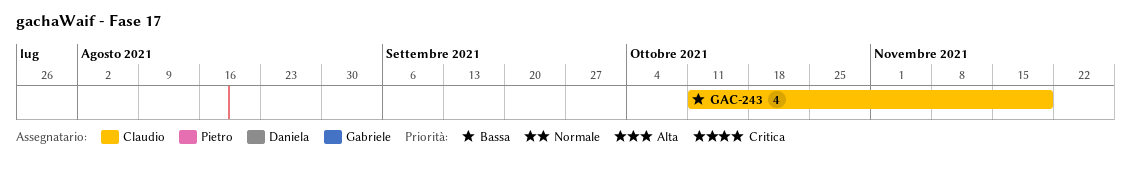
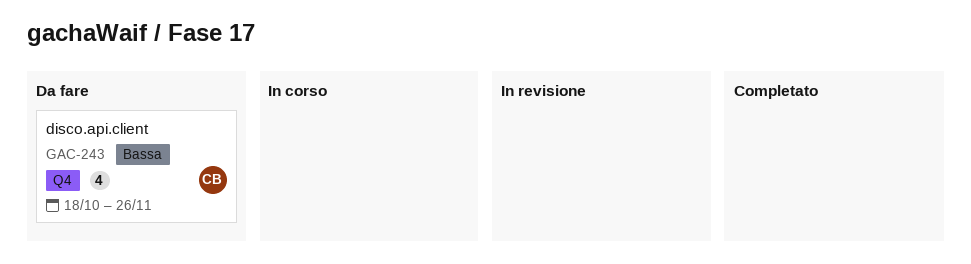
GAC-243, start: Oct 11 -> Oct 18
GAC-243, due: Nov 19 -> Nov 26

